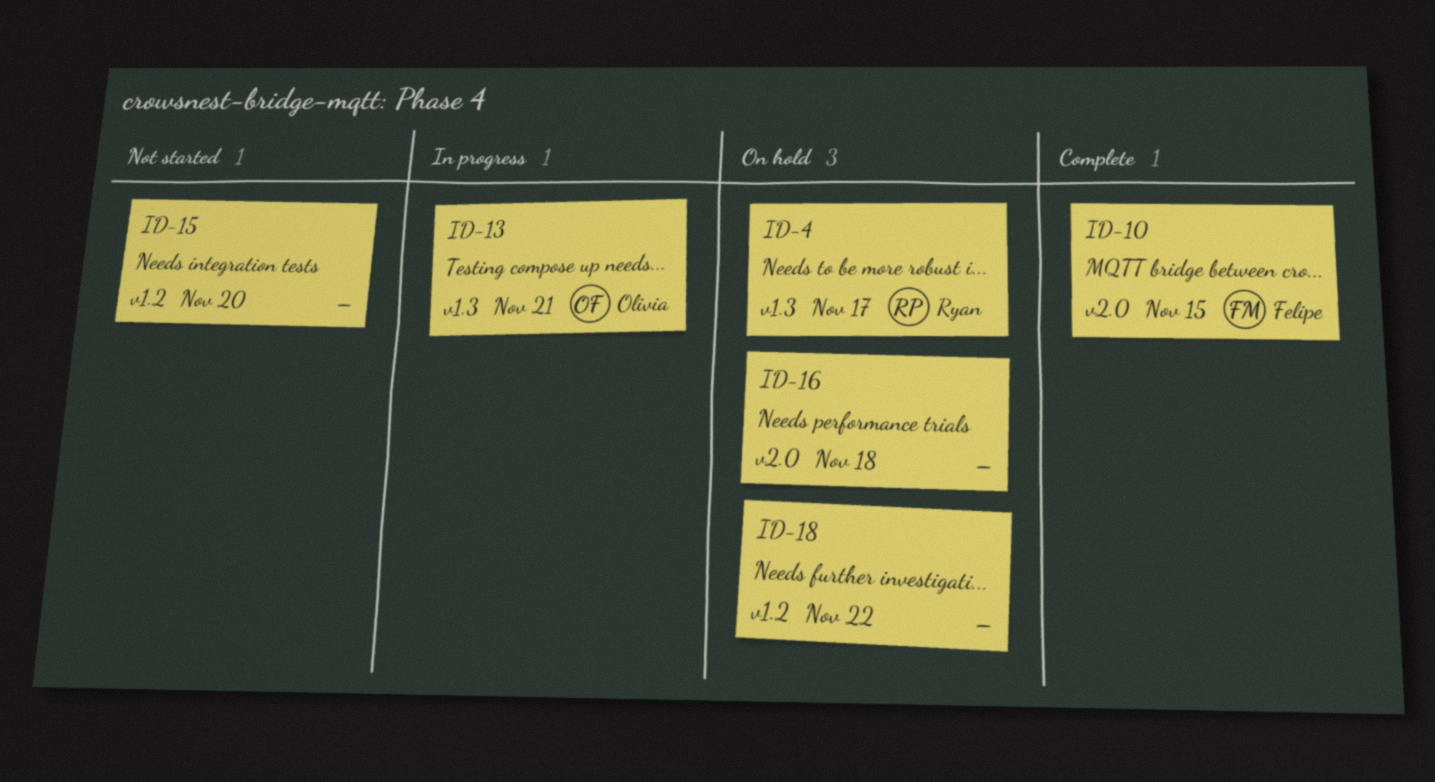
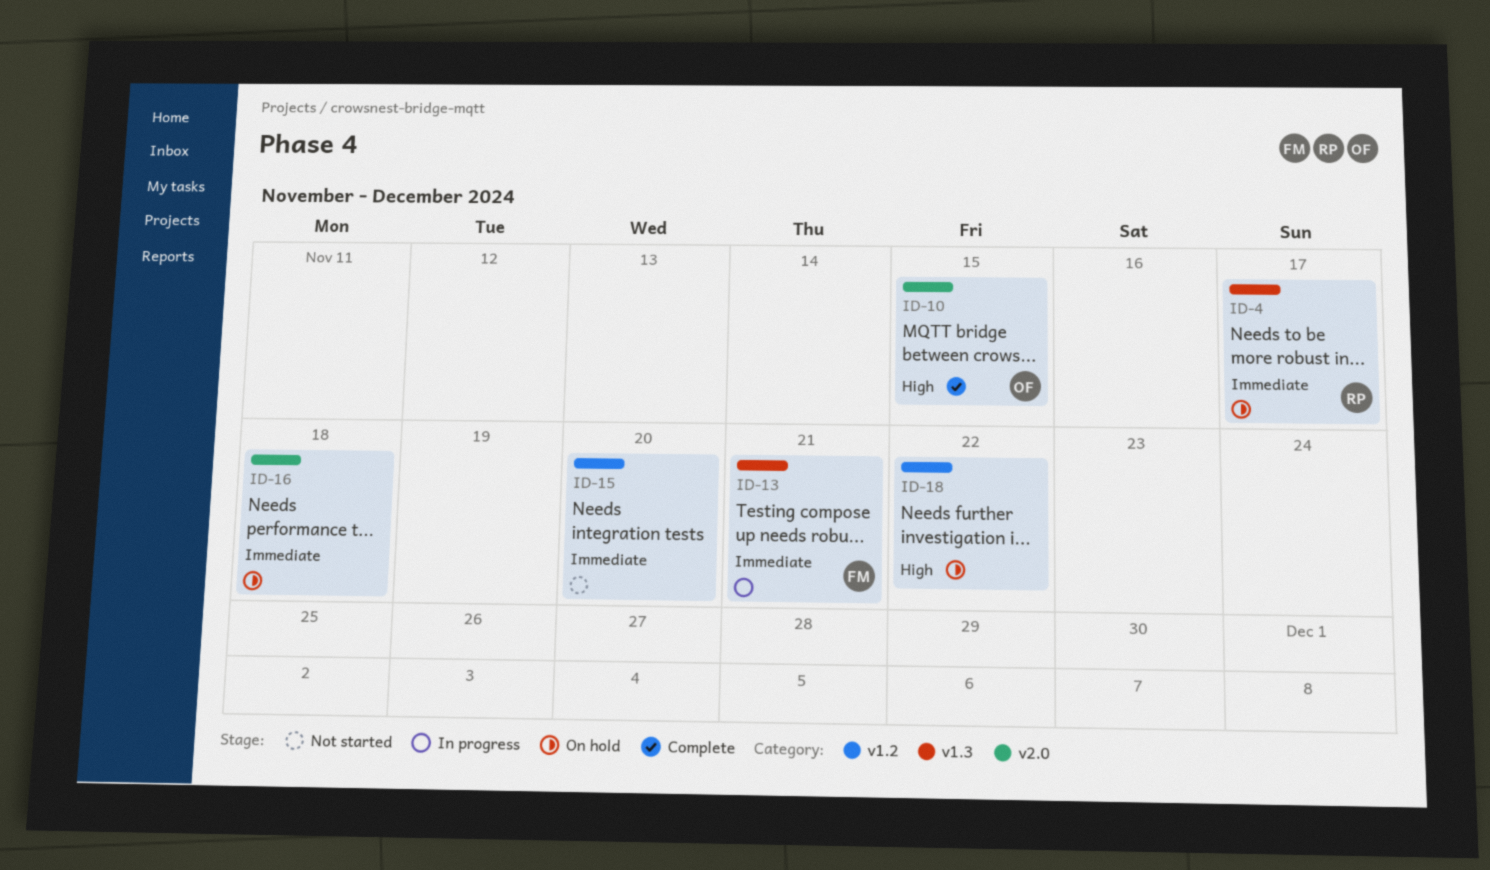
ID-10, owner: Felipe -> Olivia
ID-13, owner: Olivia -> Felipe

